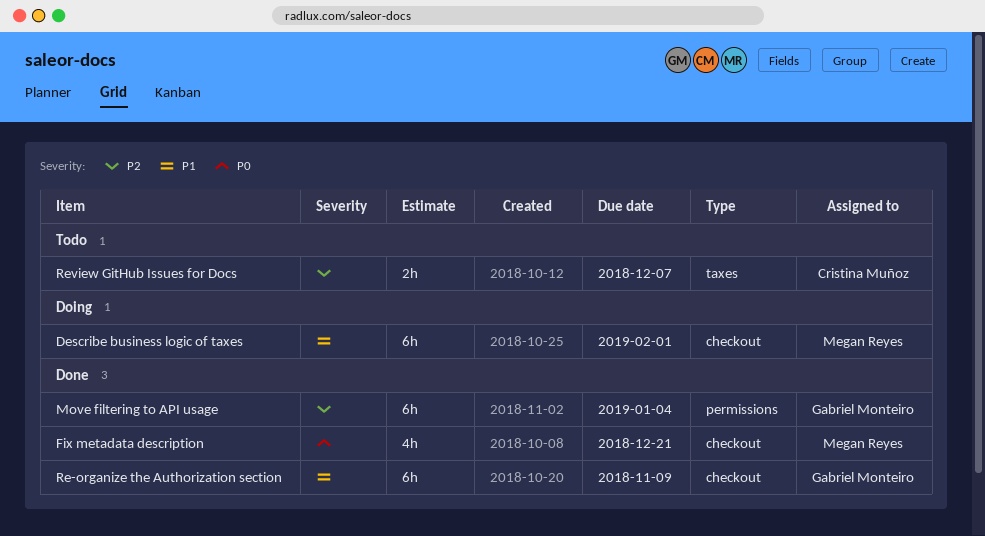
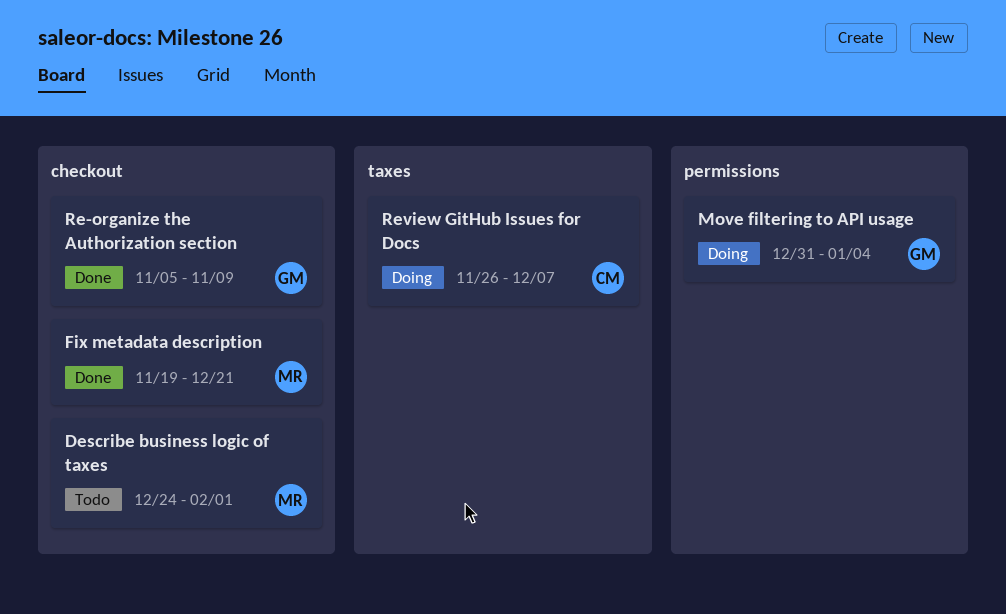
Describe business logic of taxes, status: Doing -> Todo
Move filtering to API usage, status: Done -> Doing
Review GitHub Issues for Docs, status: Todo -> Doing

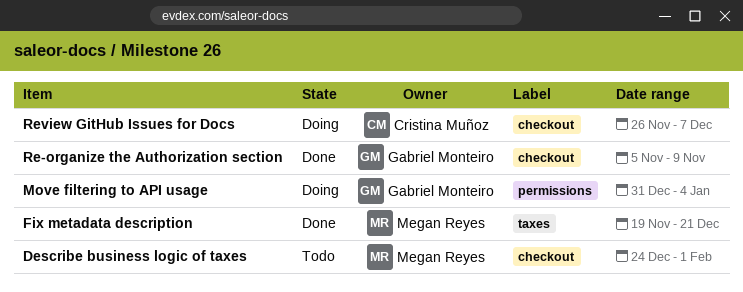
Fix metadata description, label: checkout -> taxes
Review GitHub Issues for Docs, label: taxes -> checkout

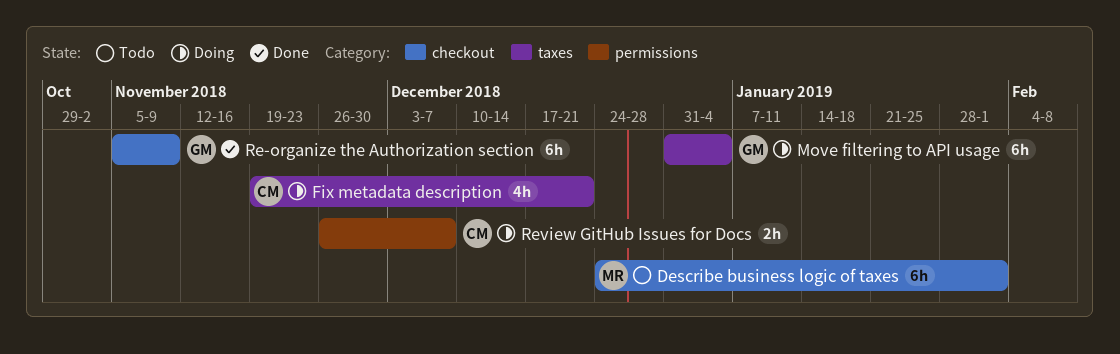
Fix metadata description, status: Done -> Doing
Fix metadata description, owner: Megan Reyes -> Cristina Muñoz
Move filtering to API usage, label: permissions -> taxes
Review GitHub Issues for Docs, label: checkout -> permissions

